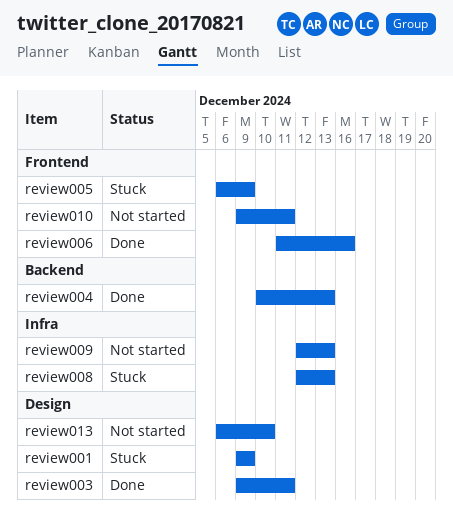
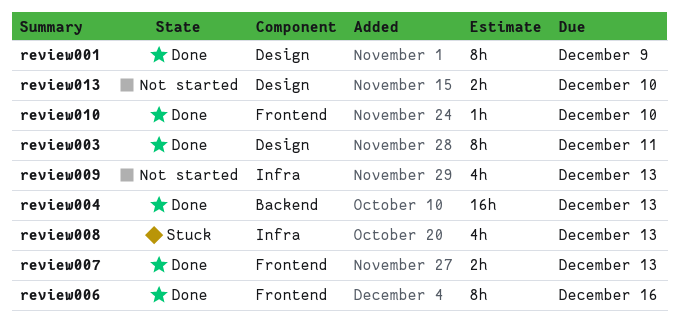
review001, status: Stuck -> Done
review005: present -> none
review007: none -> present
review010, status: Not started -> Done
review010, due: Dec 11 -> Dec 10

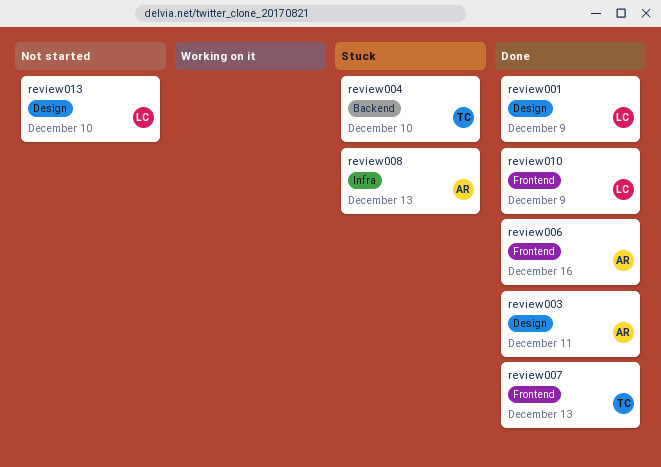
review004, status: Done -> Stuck
review004, due: Dec 13 -> Dec 10
review009: present -> none
review010, due: Dec 10 -> Dec 9

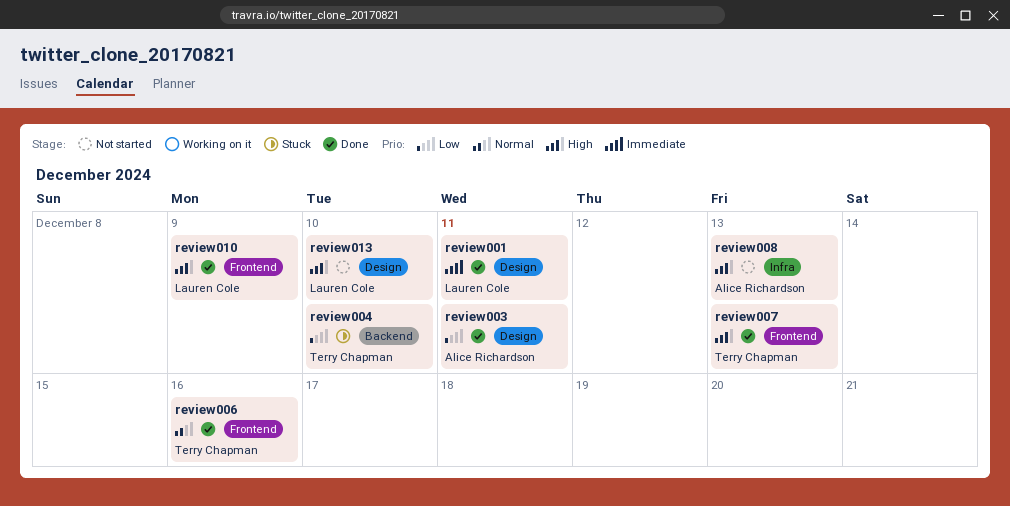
review001, due: Dec 9 -> Dec 11
review006, owner: Alice Richardson -> Terry Chapman
review008, status: Stuck -> Not started

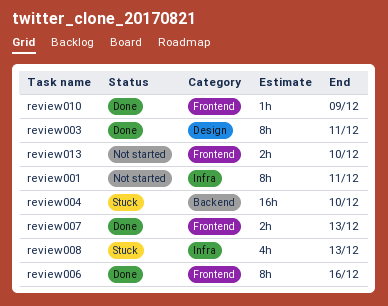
review001, status: Done -> Not started
review001, label: Design -> Infra
review008, status: Not started -> Stuck
review013, label: Design -> Frontend

